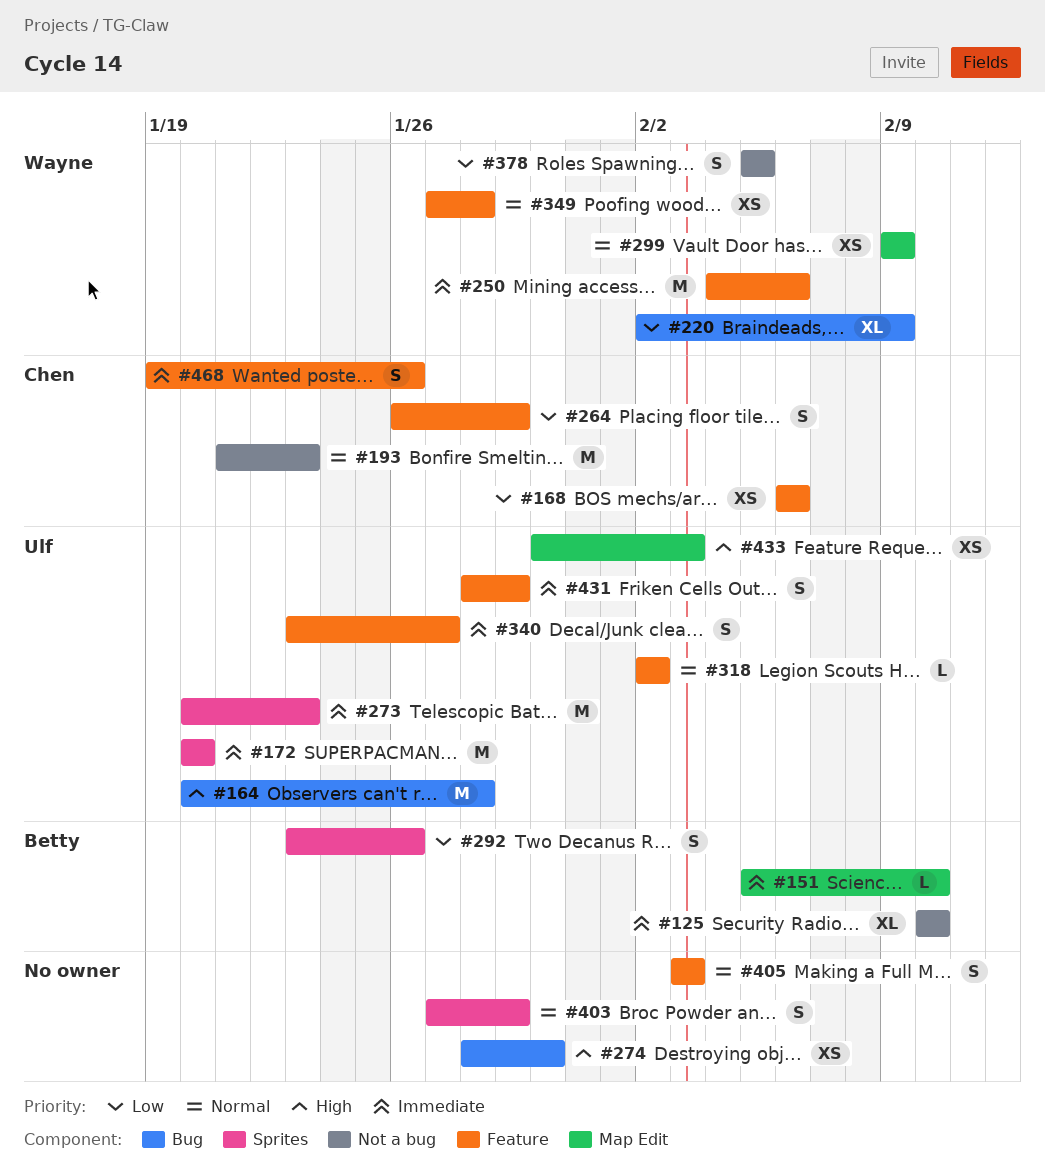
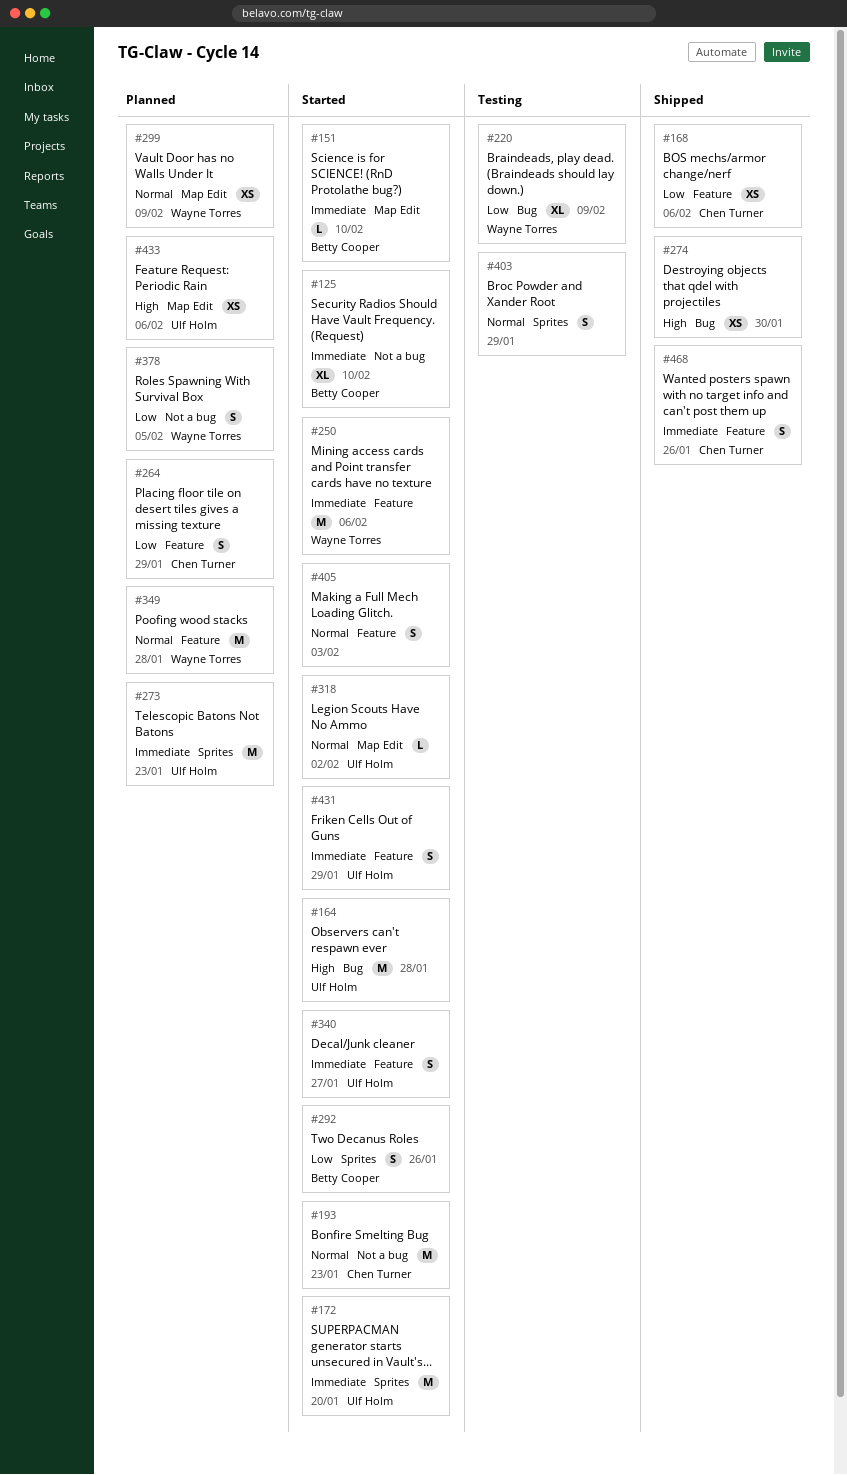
#318, label: Feature -> Map Edit
#349, estimate: XS -> M
#433, due: Feb 3 -> Feb 6

